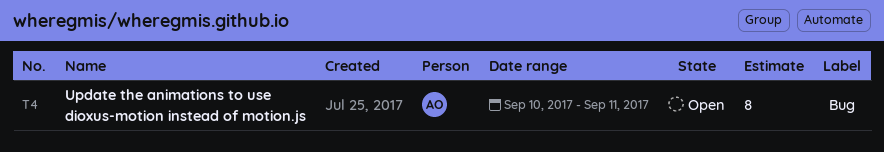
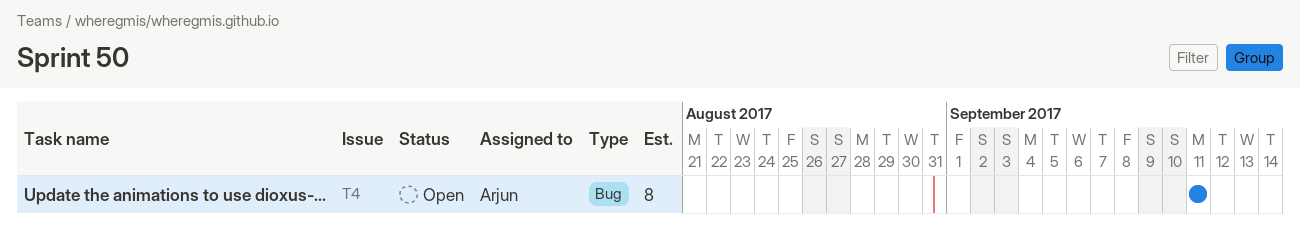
T4, start: Sep 10 -> Sep 11

